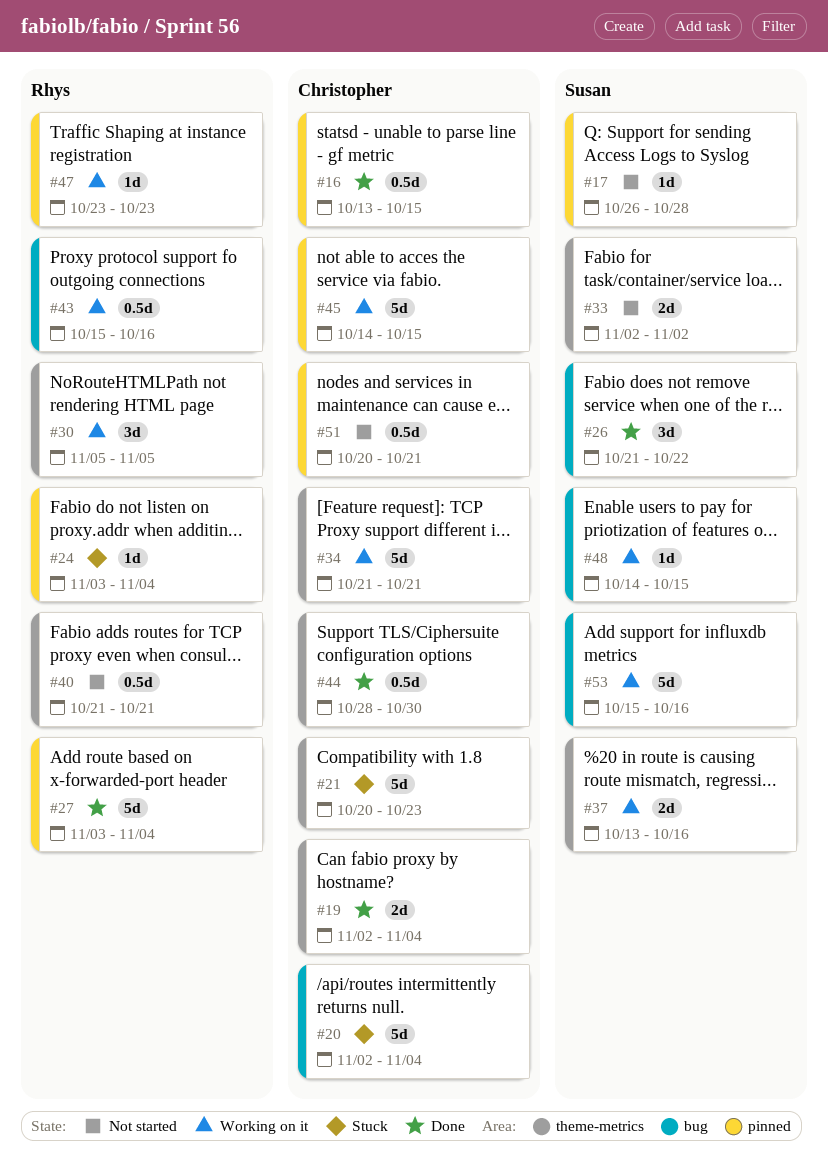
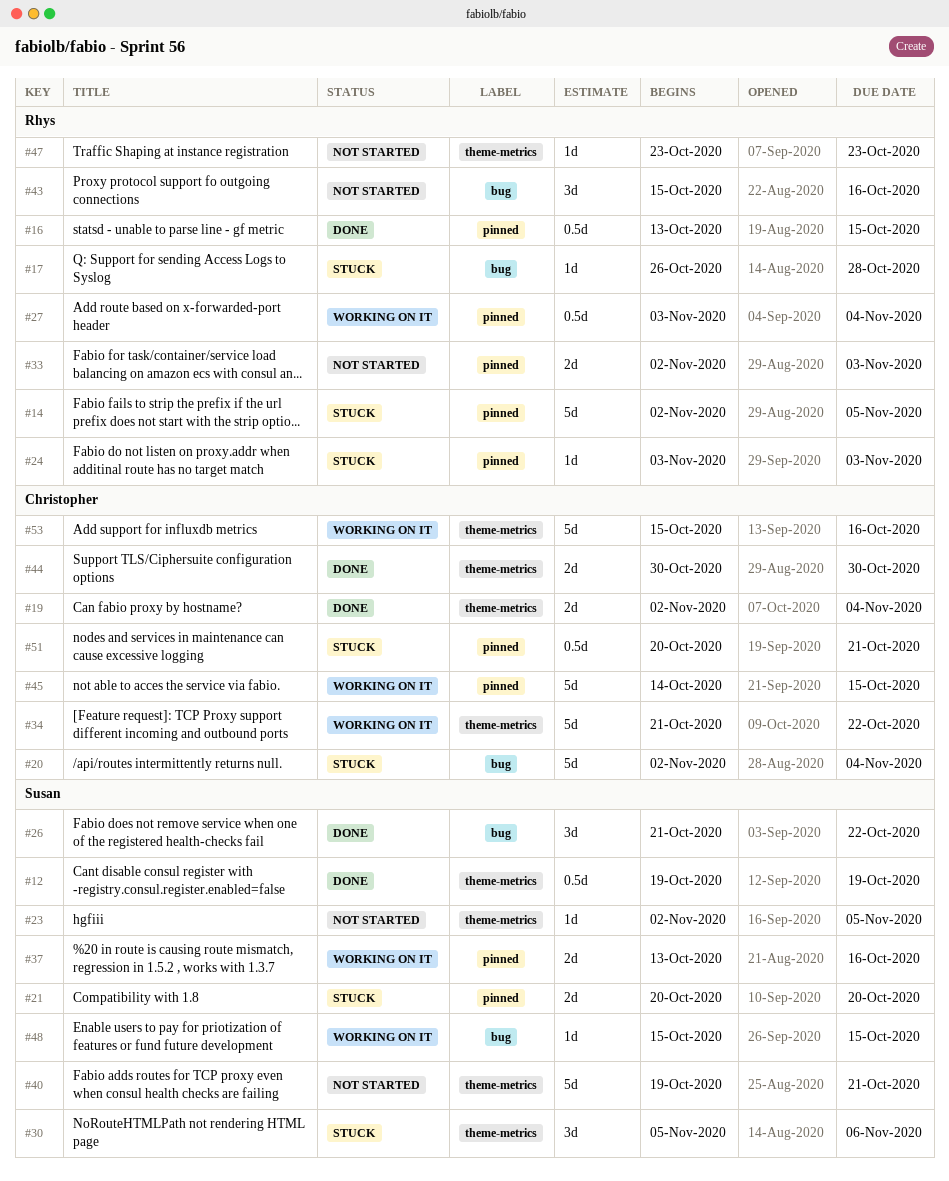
#12: none -> present
#14: none -> present
#16, owner: Christopher -> Rhys
#17, status: Not started -> Stuck
#17, owner: Susan -> Rhys
#17, label: pinned -> bug
#21, owner: Christopher -> Susan
#21, label: theme-metrics -> pinned
#21, estimate: 5d -> 2d
#21, due: Oct 23 -> Oct 20
#23: none -> present
#24, due: Nov 4 -> Nov 3
#27, status: Done -> Working on it
#27, estimate: 5d -> 0.5d
#30, status: Working on it -> Stuck
#30, owner: Rhys -> Susan
#30, due: Nov 5 -> Nov 6
#33, owner: Susan -> Rhys
#33, label: theme-metrics -> pinned
#33, due: Nov 2 -> Nov 3
#34, due: Oct 21 -> Oct 22
#37, label: theme-metrics -> pinned
#40, owner: Rhys -> Susan
#40, estimate: 0.5d -> 5d
#40, start: Oct 21 -> Oct 19
#43, status: Working on it -> Not started
#43, estimate: 0.5d -> 3d
#44, estimate: 0.5d -> 2d
#44, start: Oct 28 -> Oct 30
#47, status: Working on it -> Not started
#47, label: pinned -> theme-metrics
#48, start: Oct 14 -> Oct 15
#51, status: Not started -> Stuck
#53, owner: Susan -> Christopher
#53, label: bug -> theme-metrics

